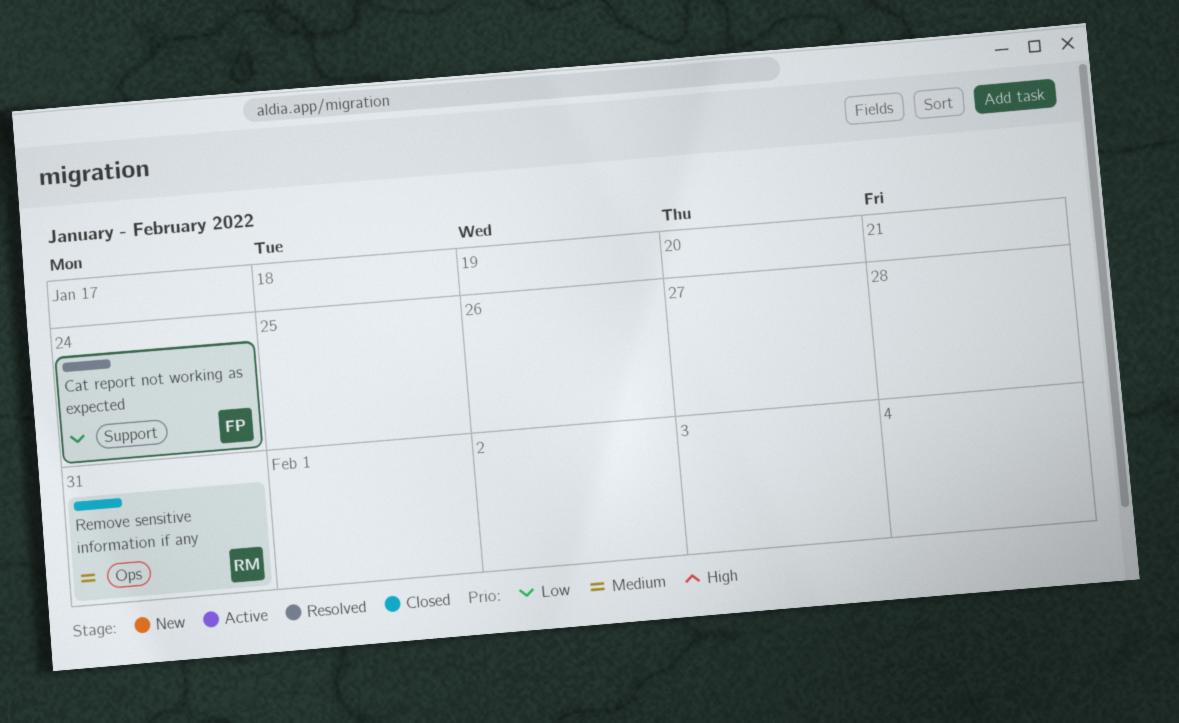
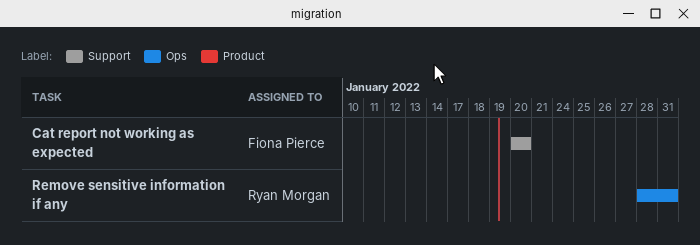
Cat report not working as expected, due: Jan 24 -> Jan 20

